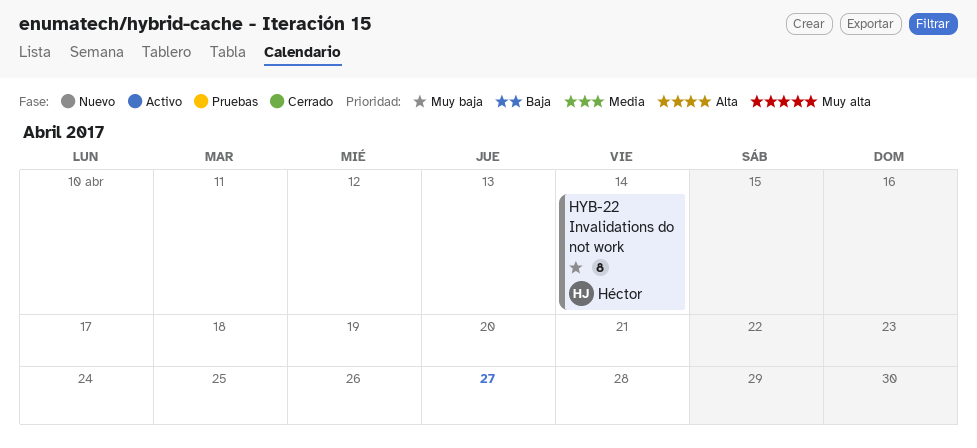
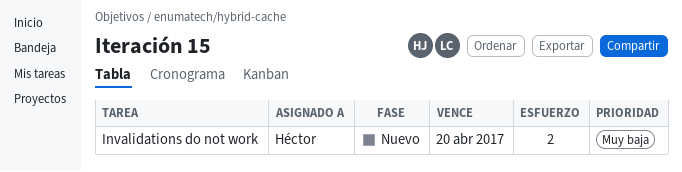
Invalidations do not work, estimate: 8 -> 2
Invalidations do not work, due: Apr 14 -> Apr 20

